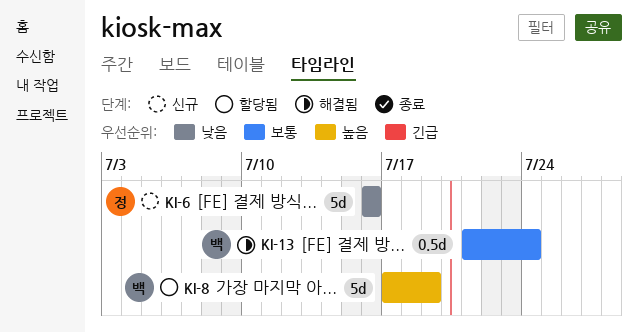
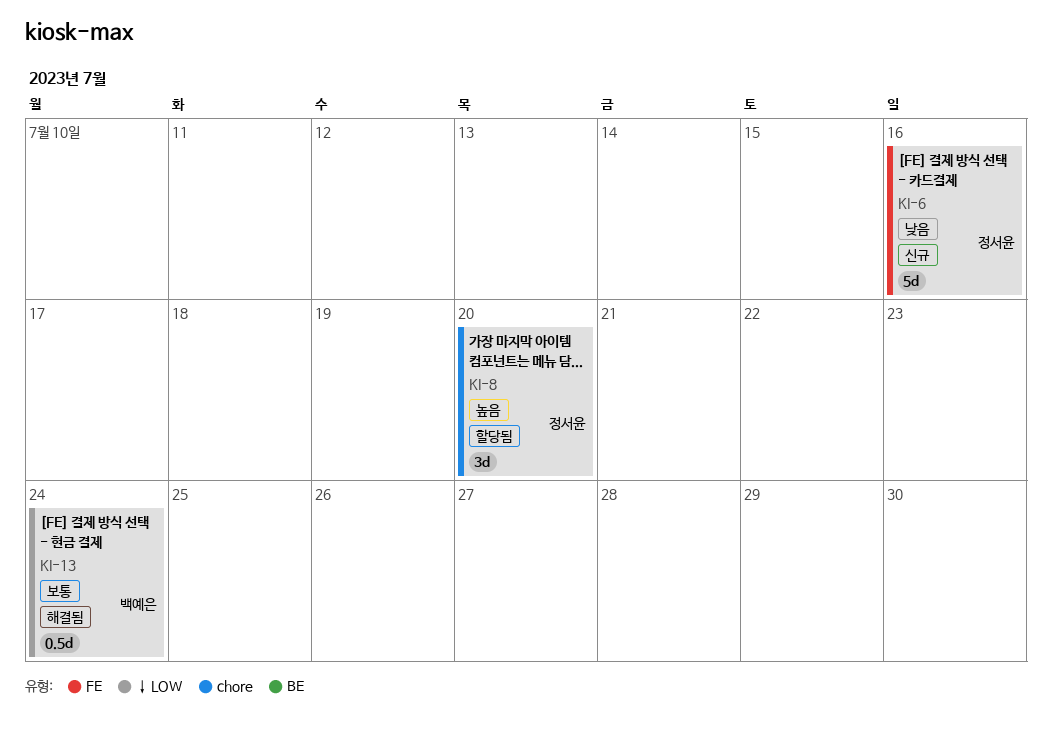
KI-8, owner: 백예은 -> 정서윤
KI-8, estimate: 5d -> 3d
KI-8, due: Jul 19 -> Jul 20

